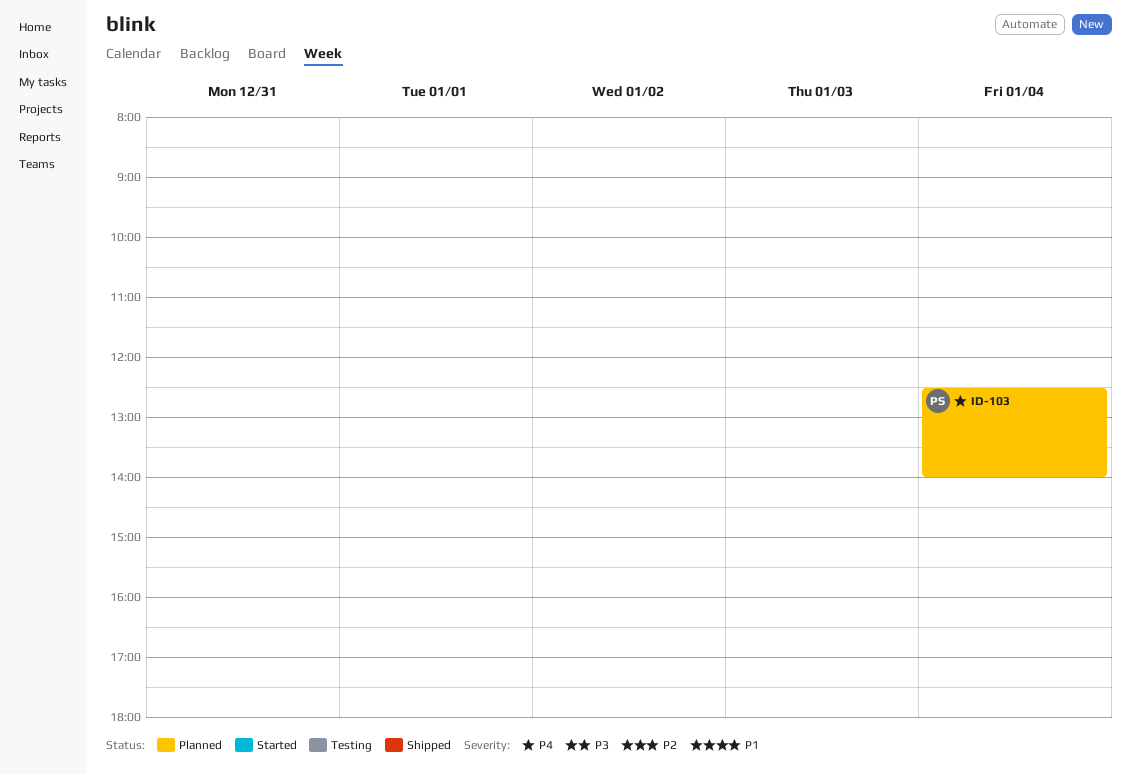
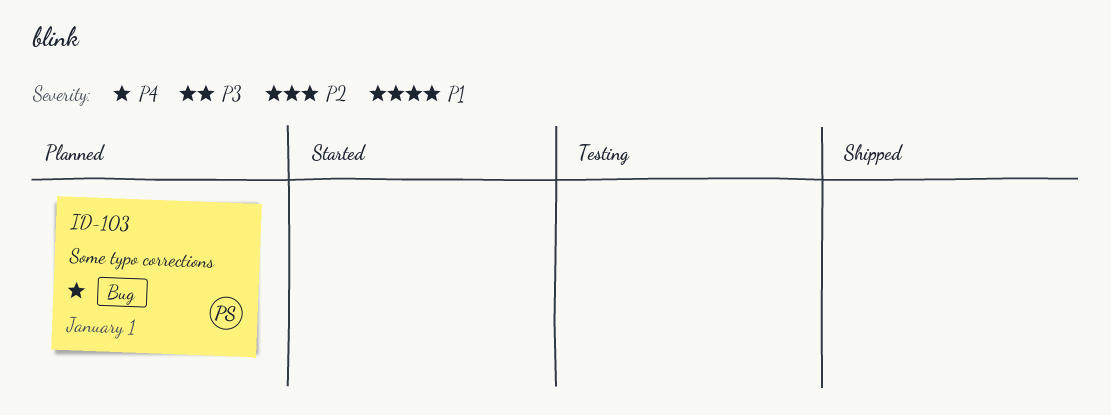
ID-103, day: Jan 4 -> Jan 1

